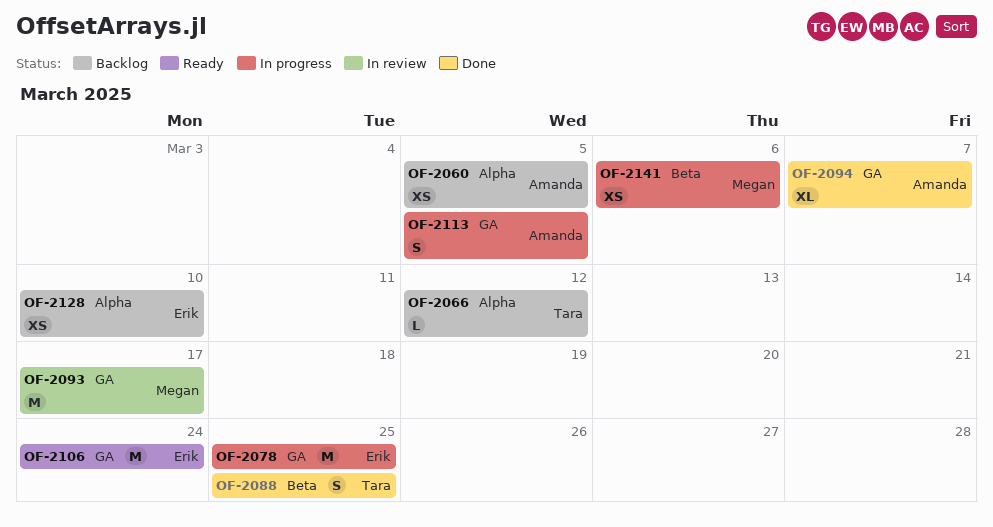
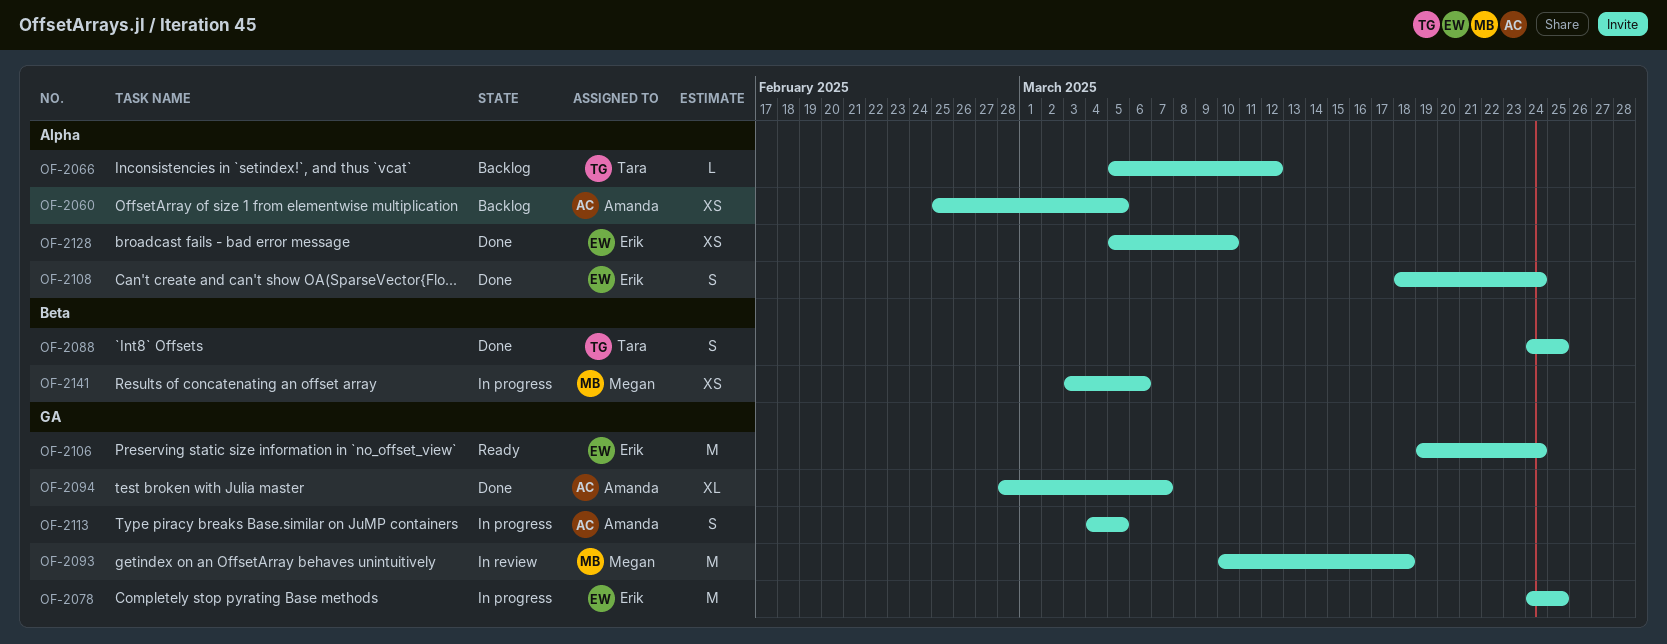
OF-2093, due: Mar 17 -> Mar 18
OF-2108: none -> present
OF-2128, status: Backlog -> Done

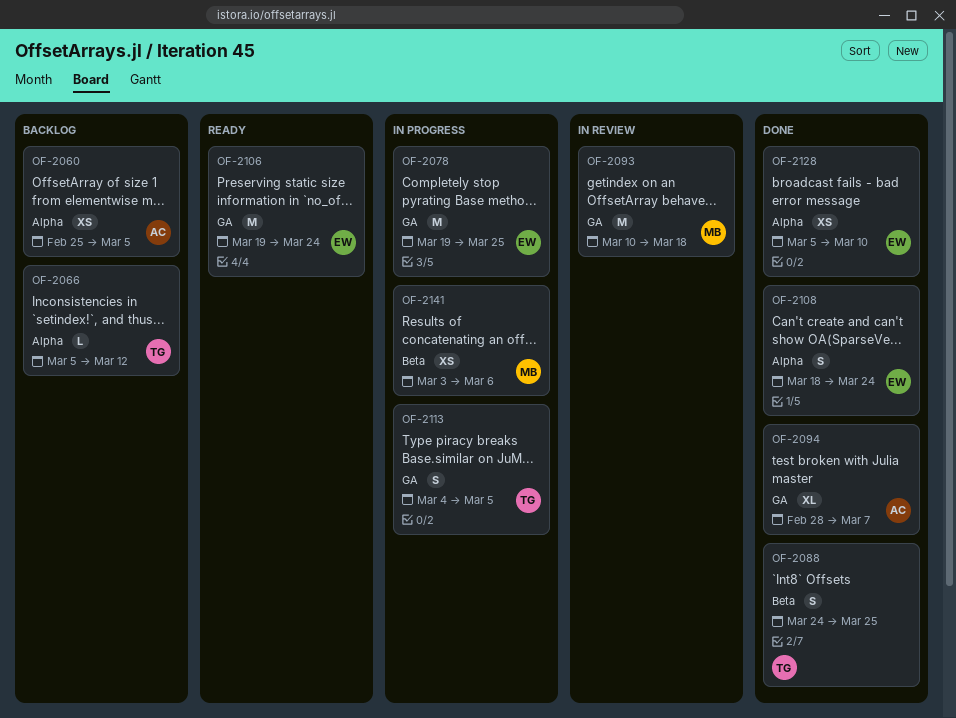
OF-2078, start: Mar 24 -> Mar 19
OF-2113, owner: Amanda -> Tara

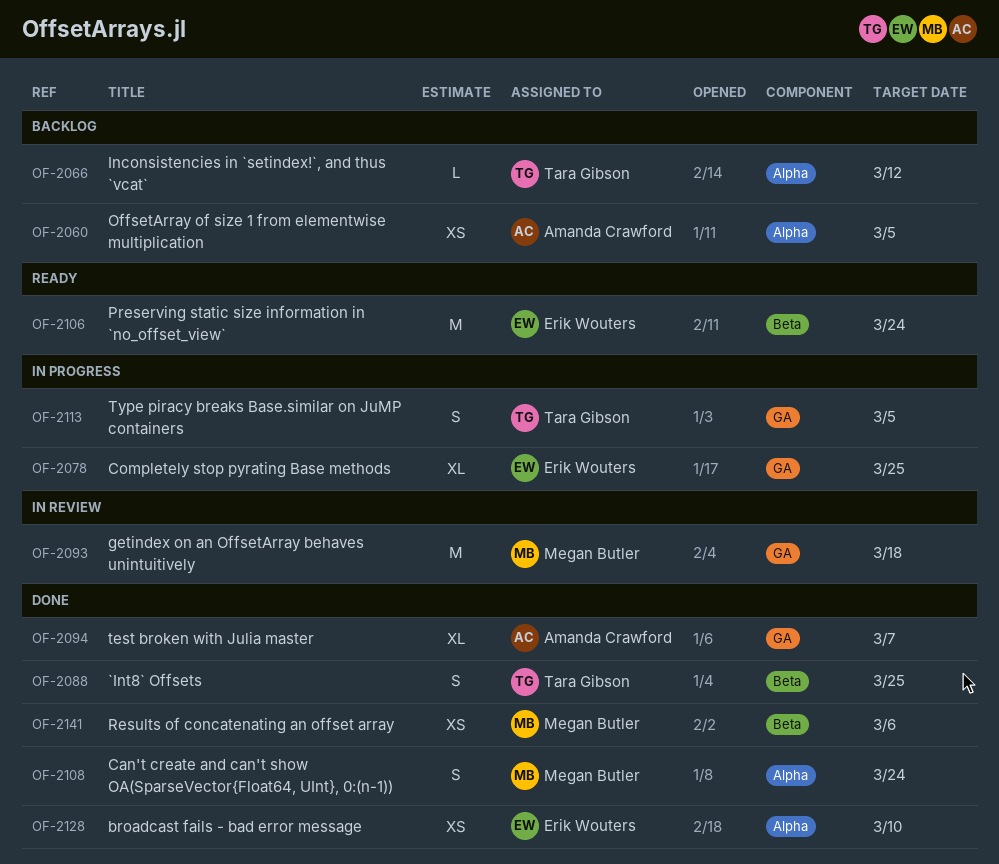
OF-2078, estimate: M -> XL
OF-2106, label: GA -> Beta
OF-2108, owner: Erik Wouters -> Megan Butler
OF-2141, status: In progress -> Done

